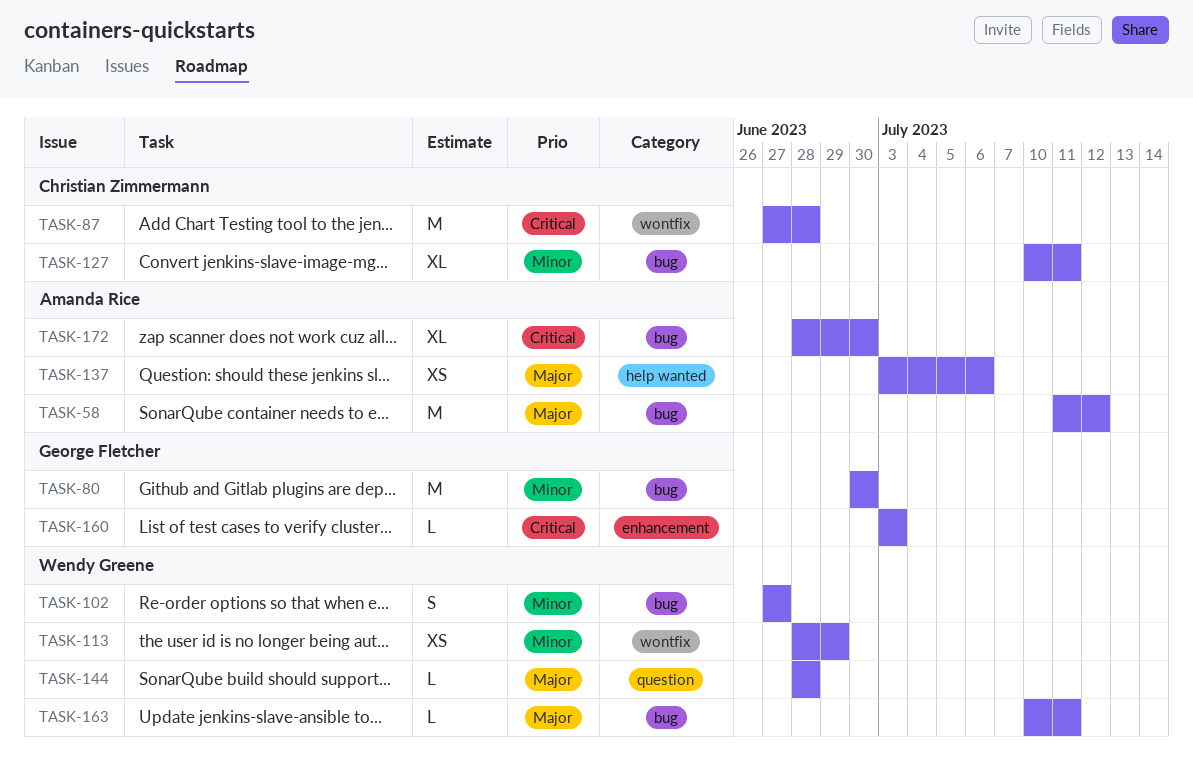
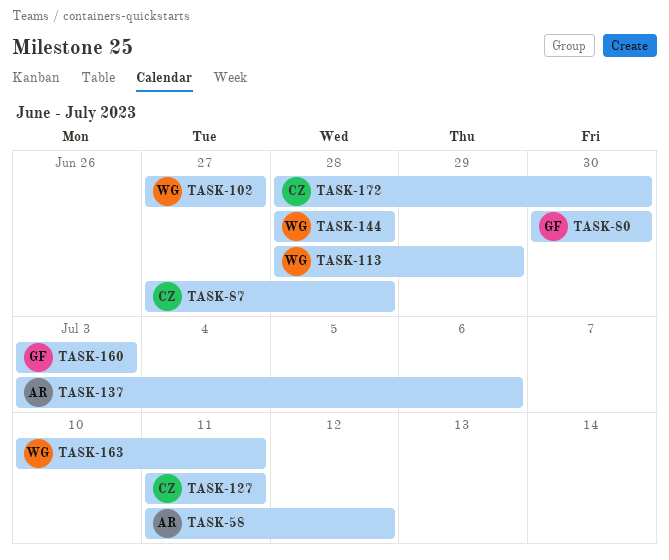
TASK-127, start: Jul 10 -> Jul 11
TASK-172, owner: Amanda Rice -> Christian Zimmermann

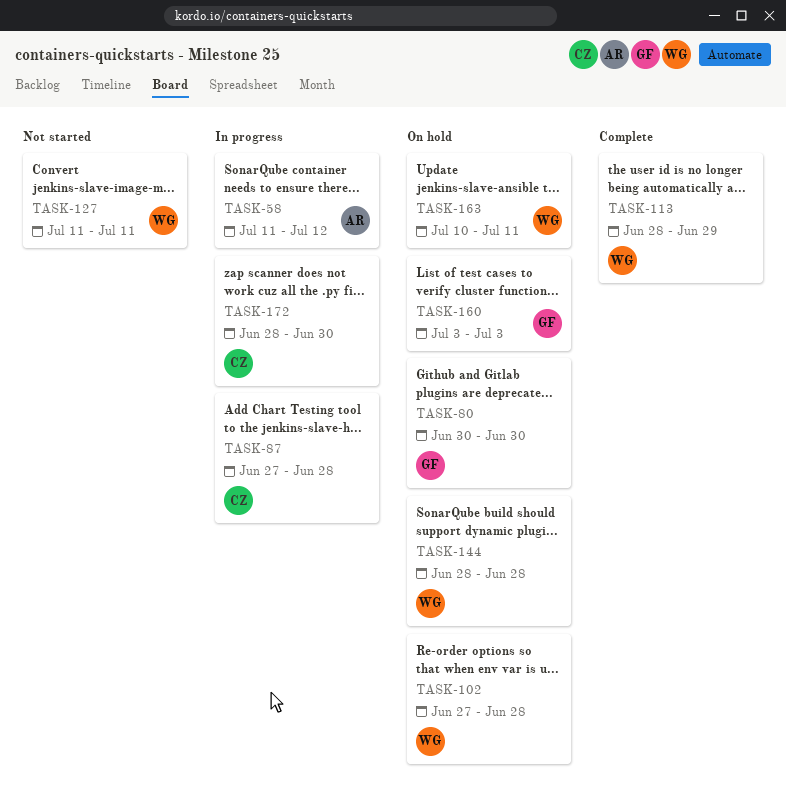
TASK-102, due: Jun 27 -> Jun 28
TASK-127, owner: CZ -> WG
TASK-137: present -> none

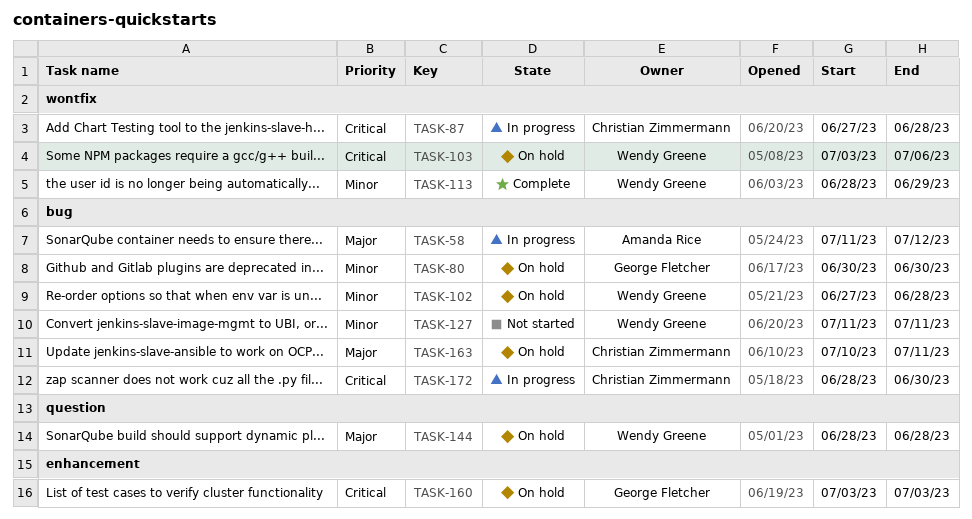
TASK-103: none -> present
TASK-163, owner: Wendy Greene -> Christian Zimmermann

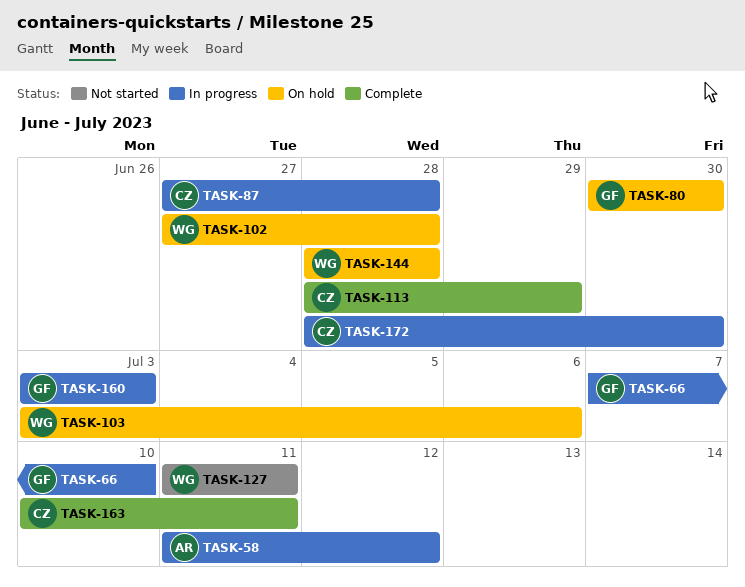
TASK-66: none -> present
TASK-113, owner: Wendy Greene -> Christian Zimmermann
TASK-160, status: On hold -> In progress
TASK-163, status: On hold -> Complete

